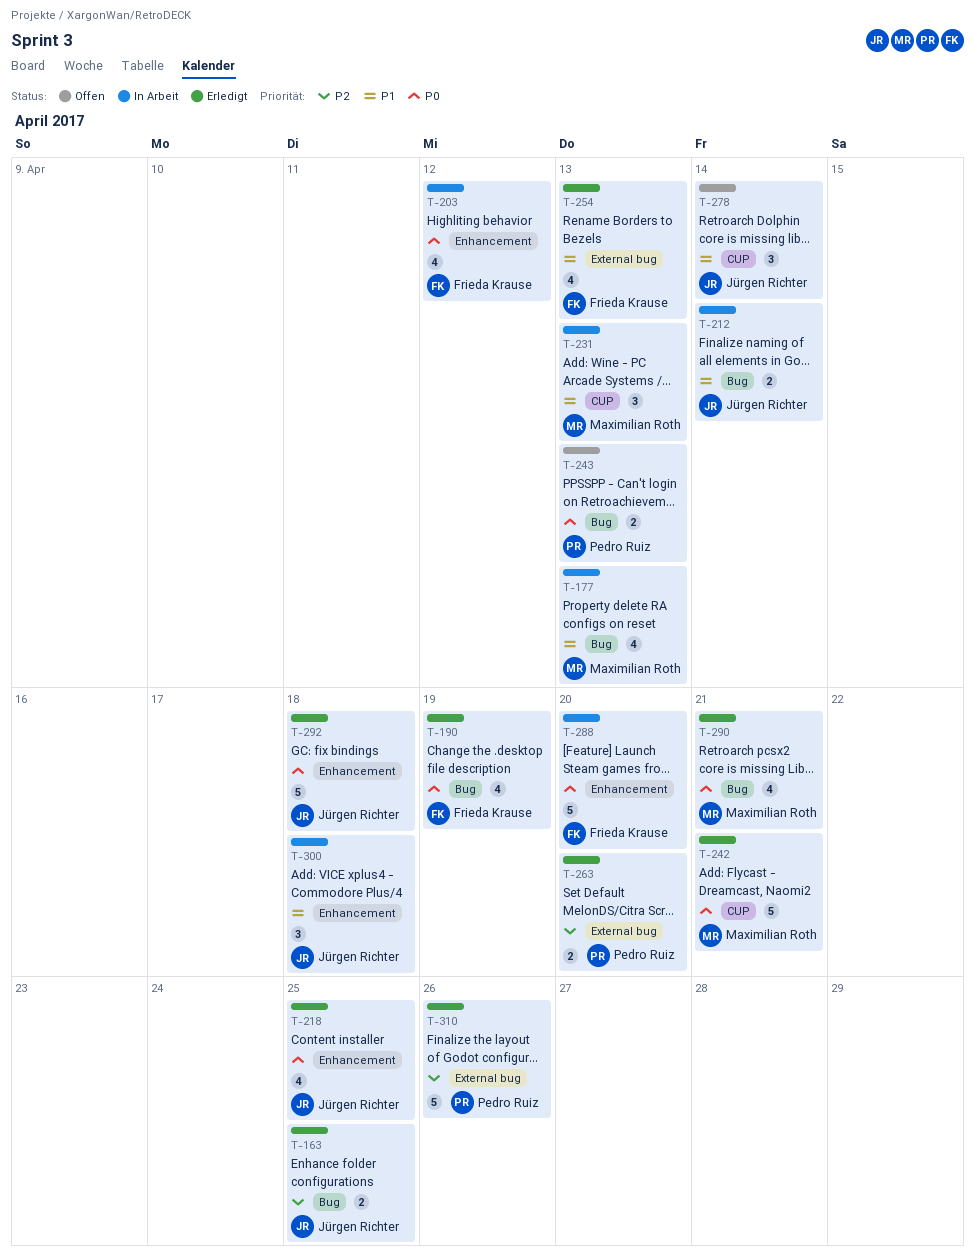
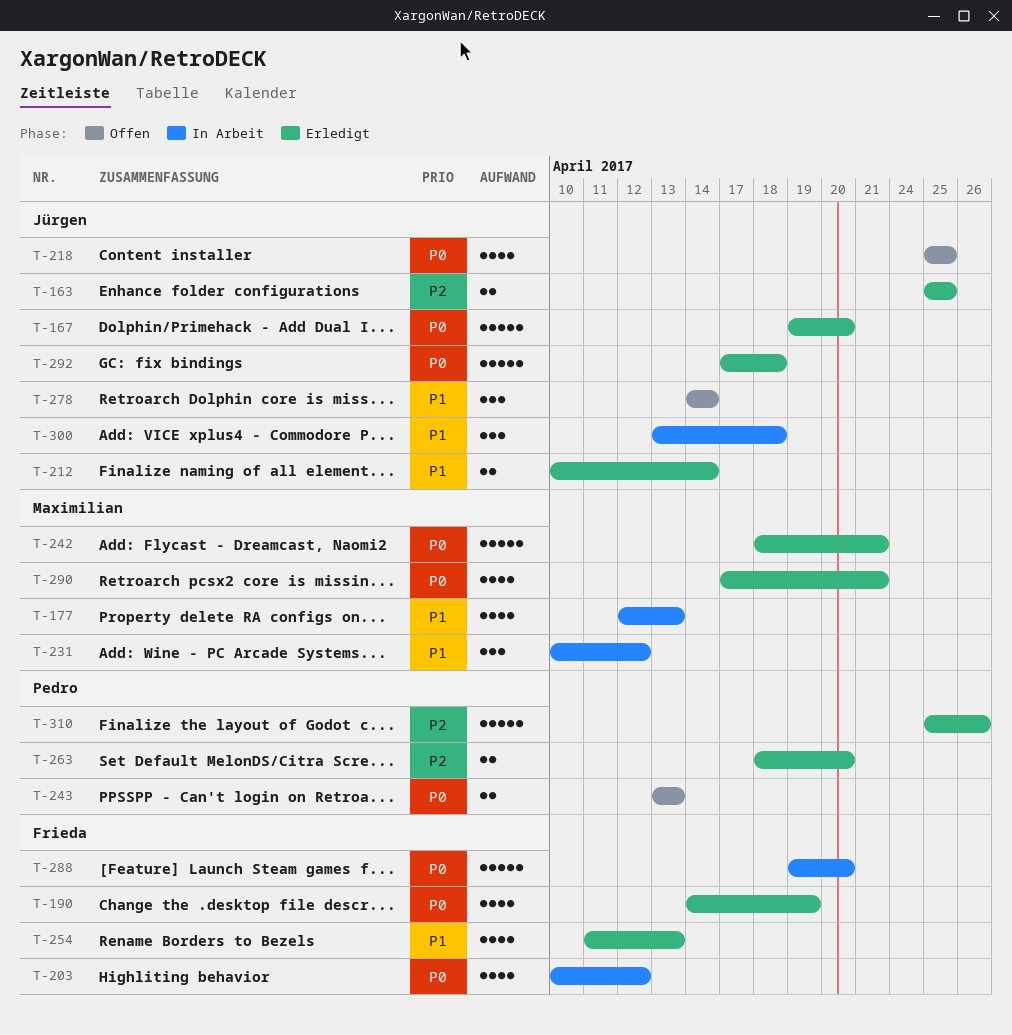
T-167: none -> present
T-212, status: In Arbeit -> Erledigt
T-218, status: Erledigt -> Offen
T-231, due: Apr 13 -> Apr 12

